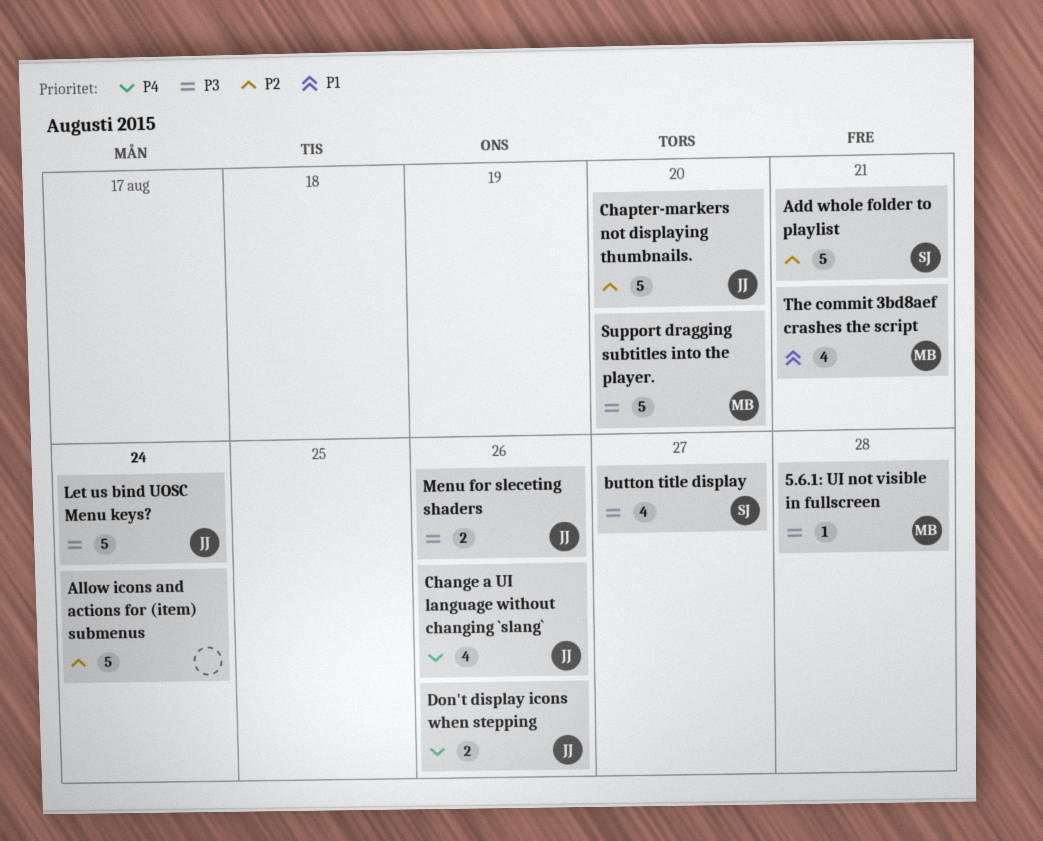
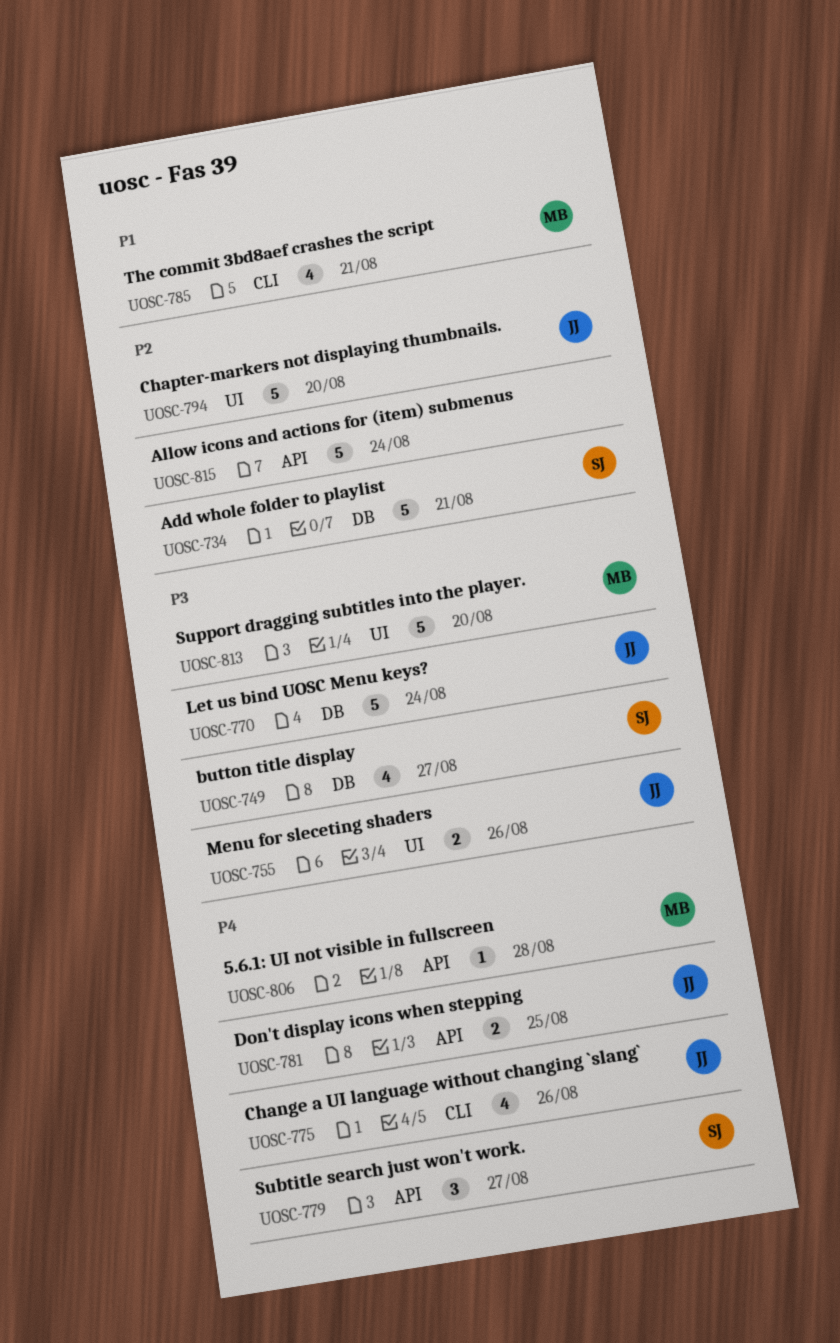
5.6.1: UI not visible in fullscreen, priority: P3 -> P4
Don't display icons when stepping, due: Aug 26 -> Aug 25
Subtitle search just won't work.: none -> present

